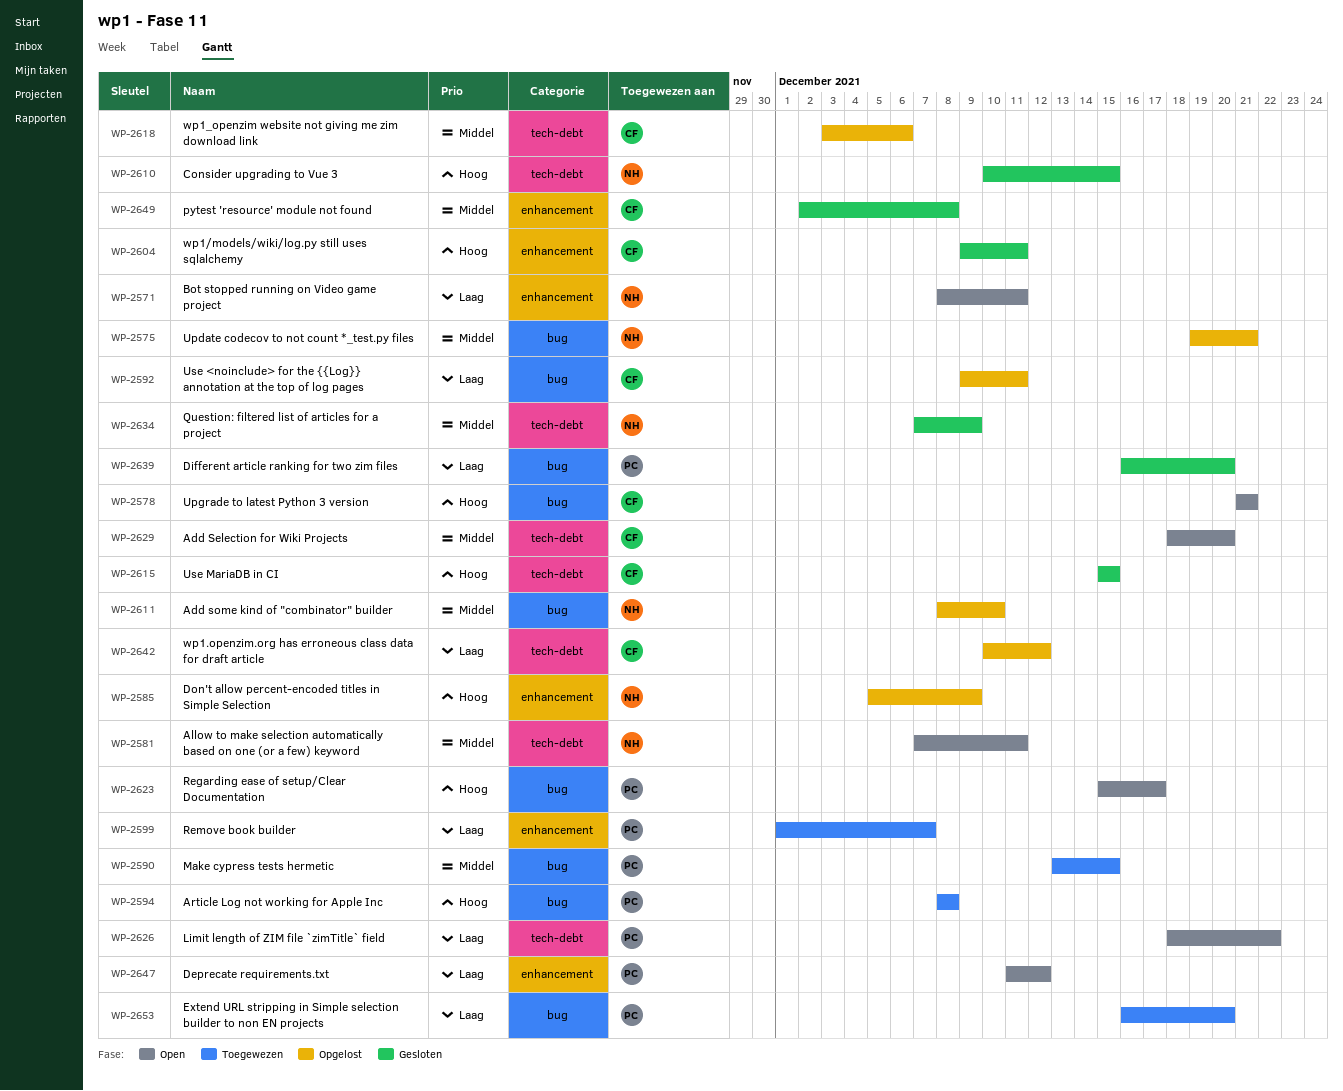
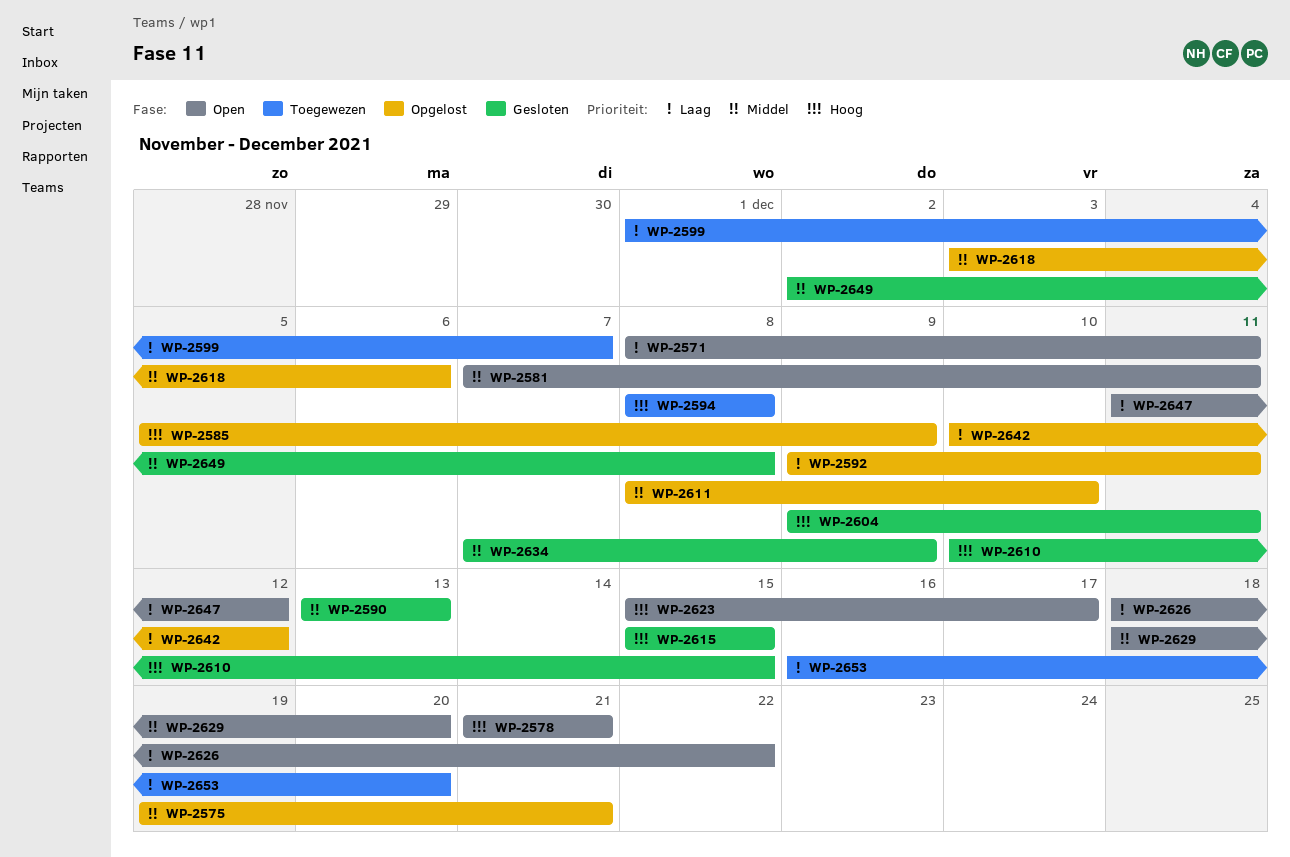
WP-2590, status: Toegewezen -> Gesloten
WP-2590, due: Dec 15 -> Dec 13
WP-2639: present -> none

